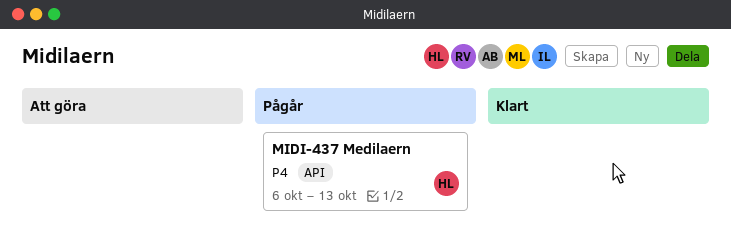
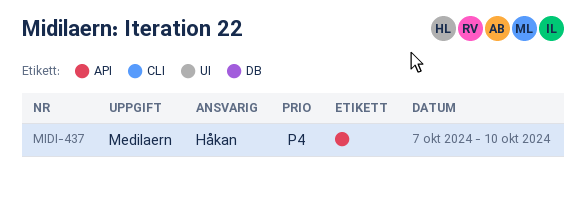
MIDI-437, start: Oct 6 -> Oct 7
MIDI-437, due: Oct 13 -> Oct 10

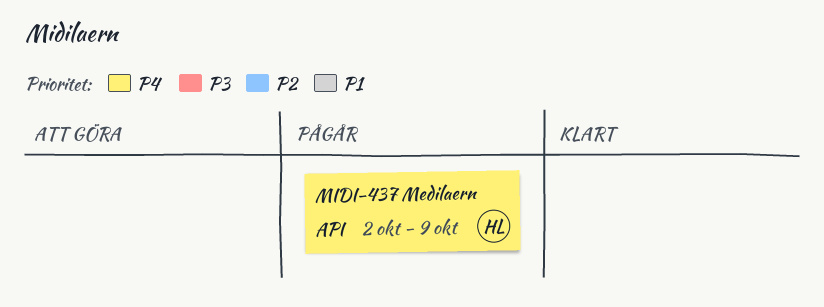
MIDI-437, start: Oct 7 -> Oct 2
MIDI-437, due: Oct 10 -> Oct 9

